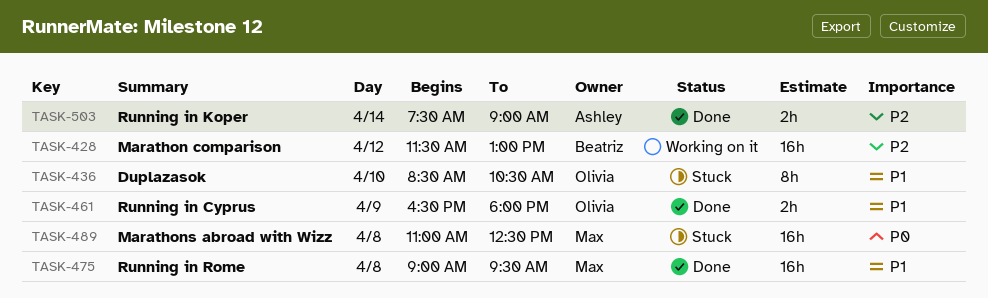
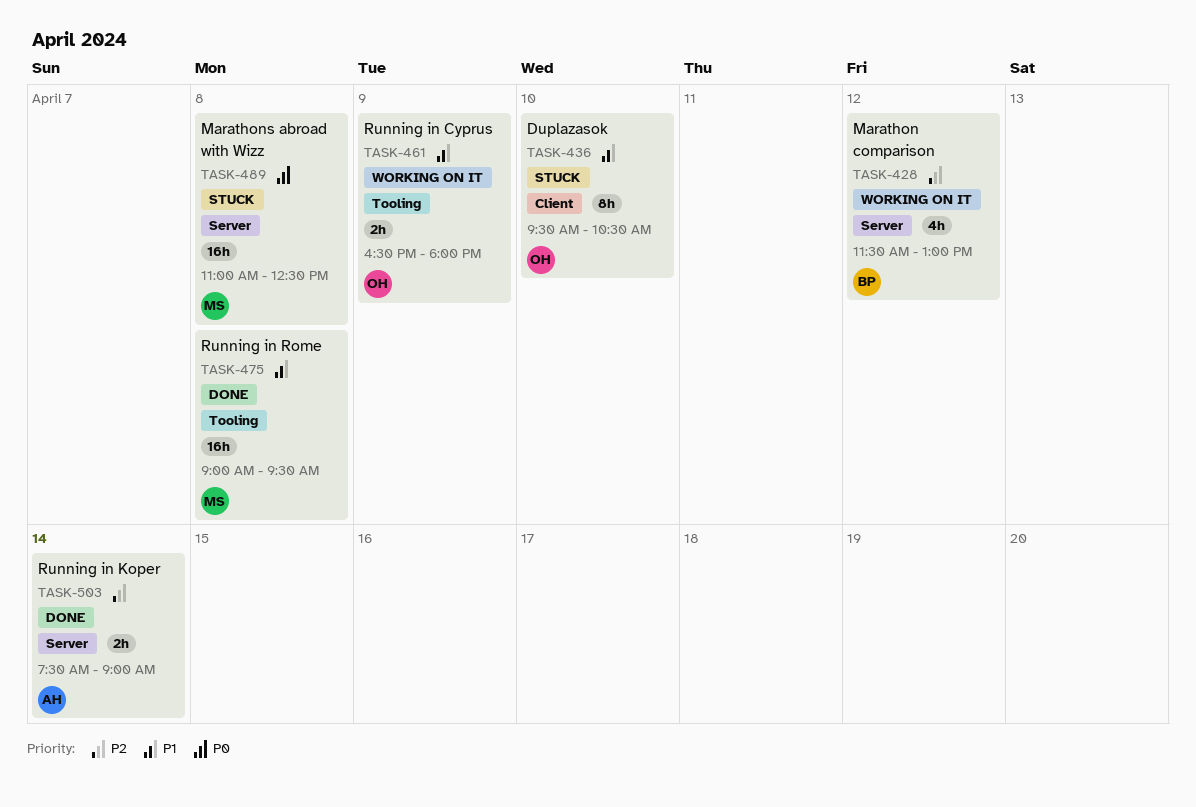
TASK-428, estimate: 16h -> 4h
TASK-436, begins: 08:30 -> 09:30
TASK-461, status: Done -> Working on it

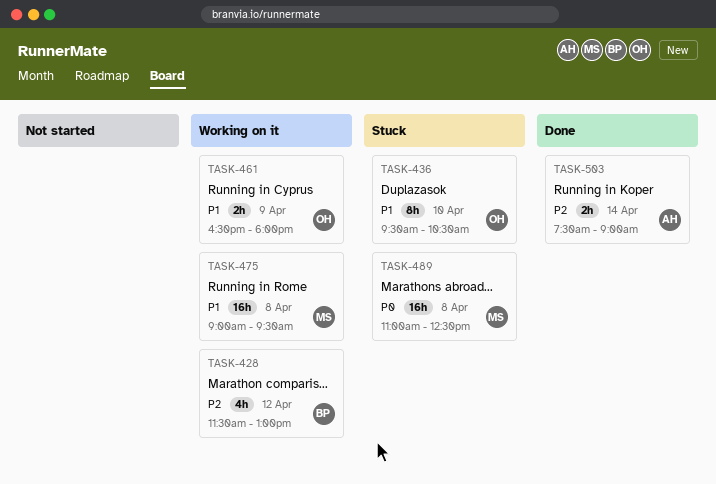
TASK-475, status: Done -> Working on it

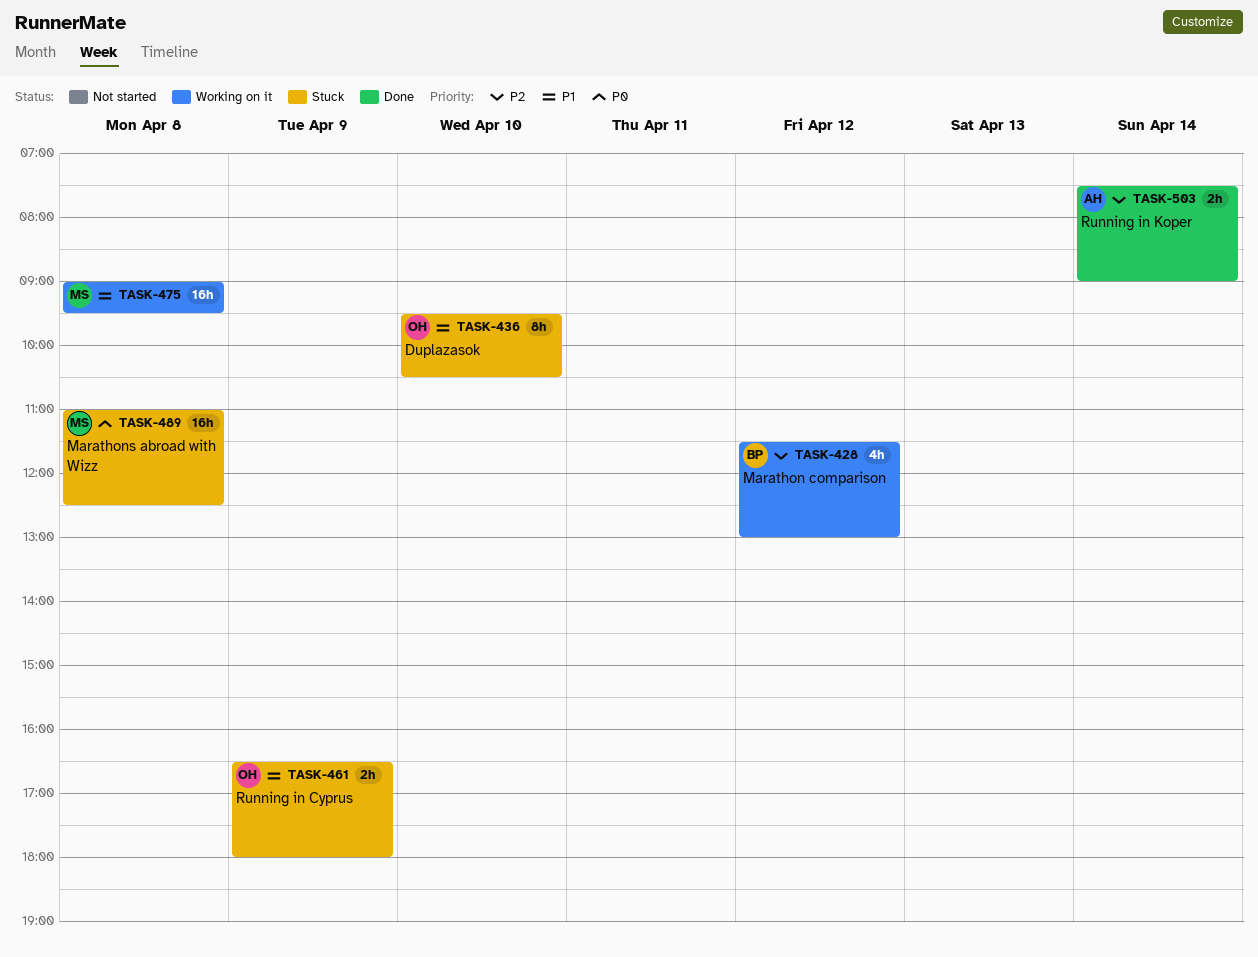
TASK-461, status: Working on it -> Stuck

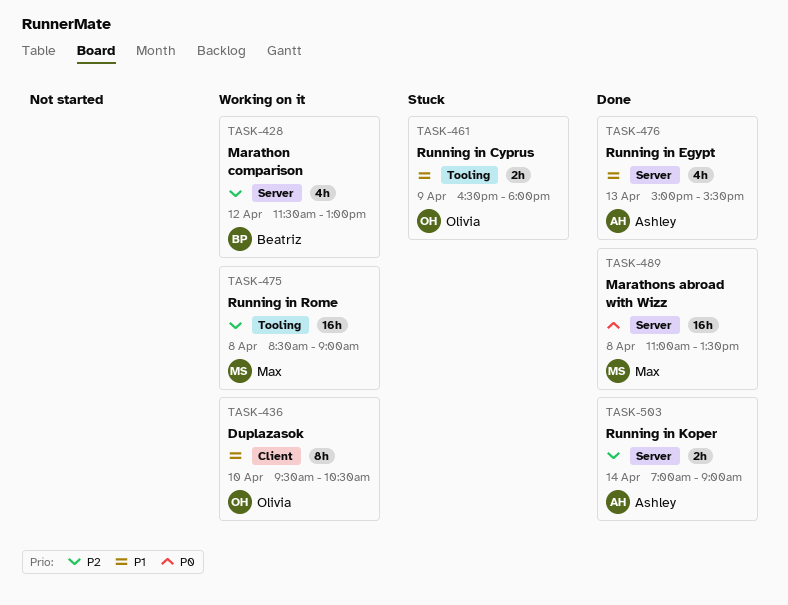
TASK-436, status: Stuck -> Working on it
TASK-475, priority: P1 -> P2
TASK-475, begins: 09:00 -> 08:30
TASK-475, ends: 09:30 -> 09:00
TASK-476: none -> present
TASK-489, status: Stuck -> Done
TASK-489, ends: 12:30 -> 13:30
TASK-503, begins: 07:30 -> 07:00

